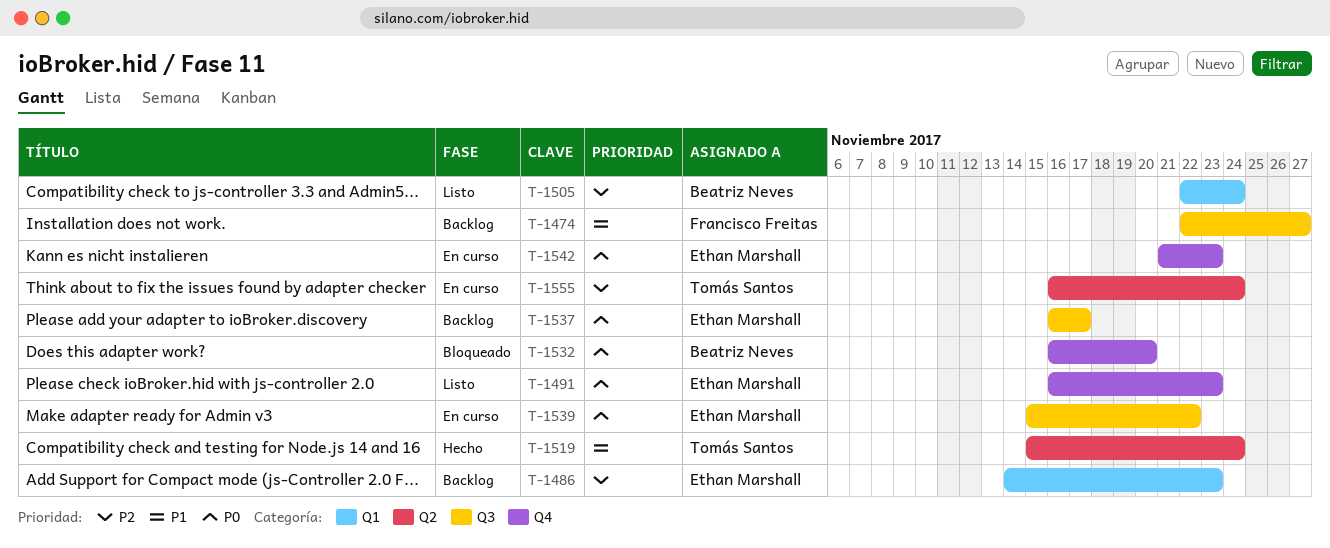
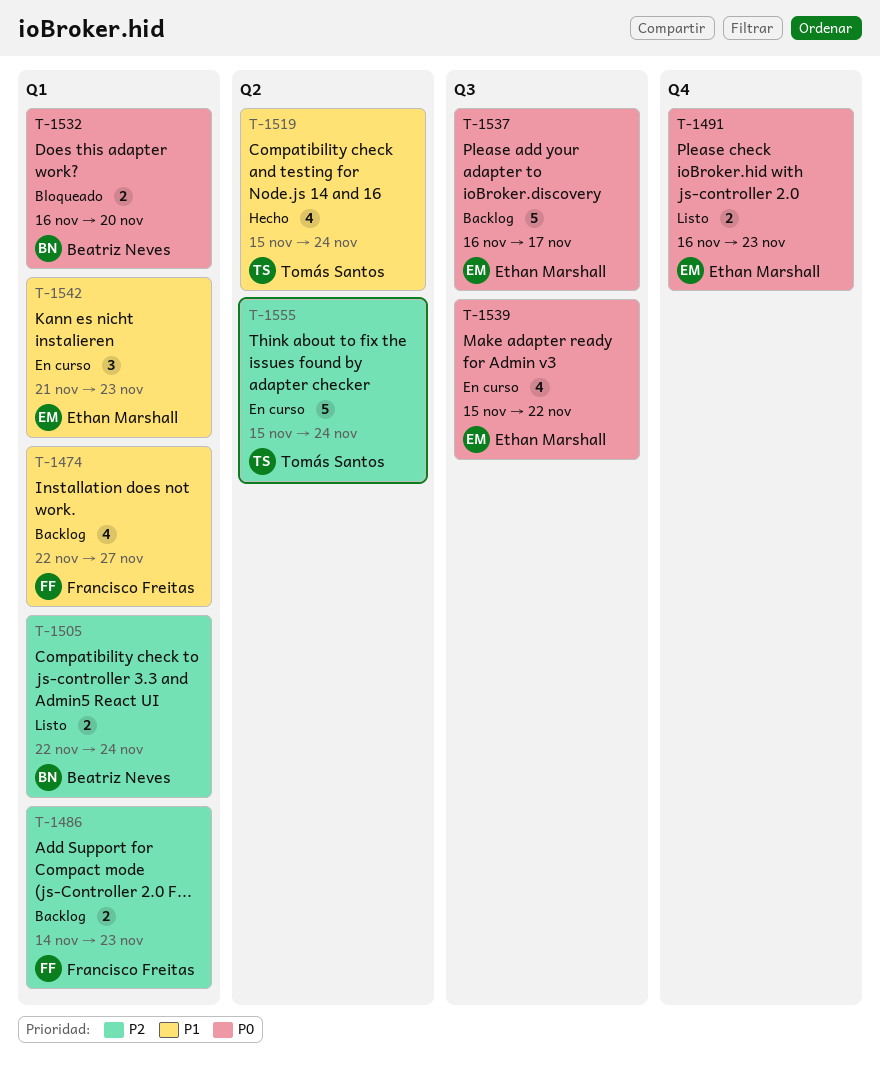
T-1474, label: Q3 -> Q1
T-1486, owner: Ethan Marshall -> Francisco Freitas
T-1532, label: Q4 -> Q1
T-1542, priority: P0 -> P1
T-1542, label: Q4 -> Q1
T-1555, start: Nov 16 -> Nov 15

